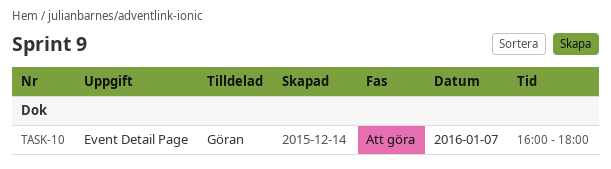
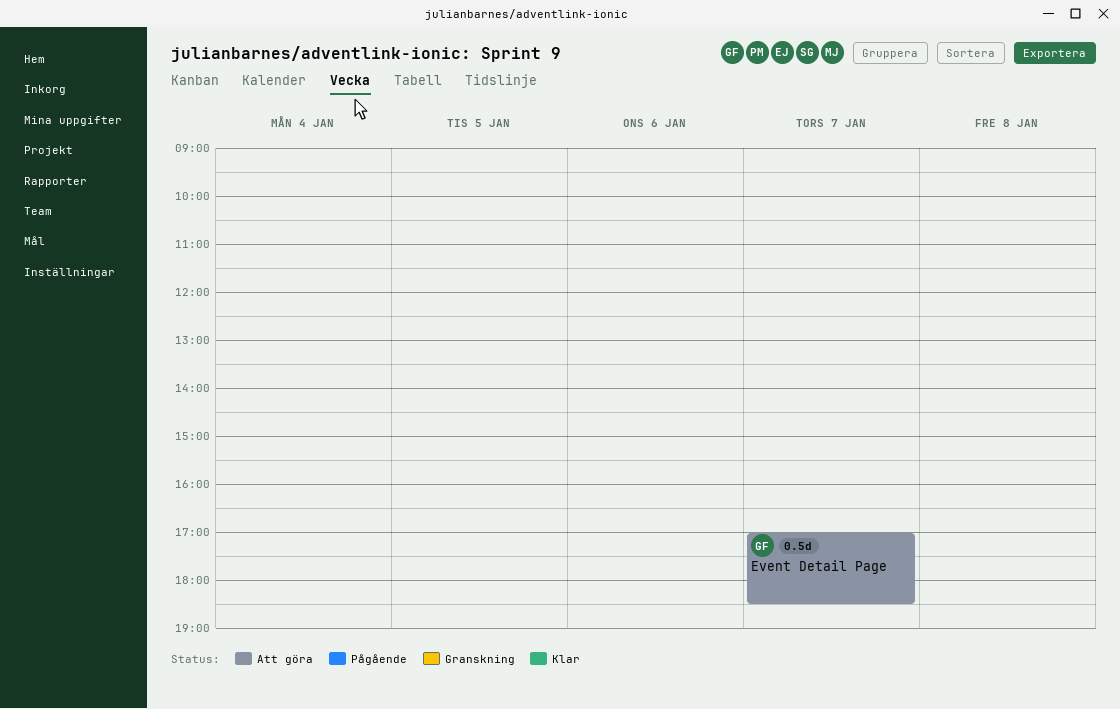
Event Detail Page, begins: 16:00 -> 17:00
Event Detail Page, ends: 18:00 -> 18:30

